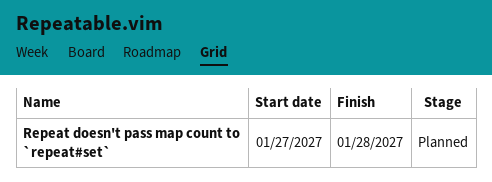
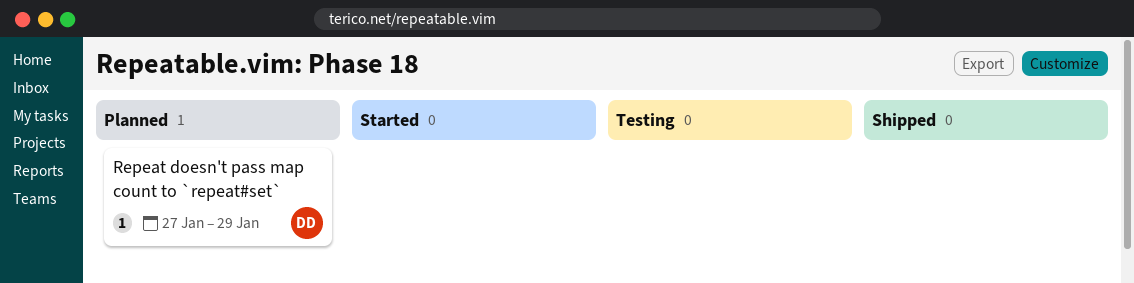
Repeat doesn't pass map count to `repeat#set`, due: Jan 28 -> Jan 29

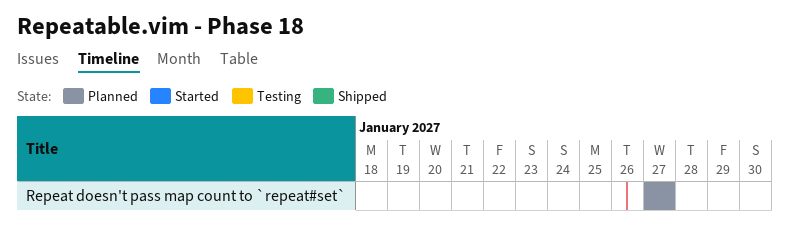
Repeat doesn't pass map count to `repeat#set`, due: Jan 29 -> Jan 27

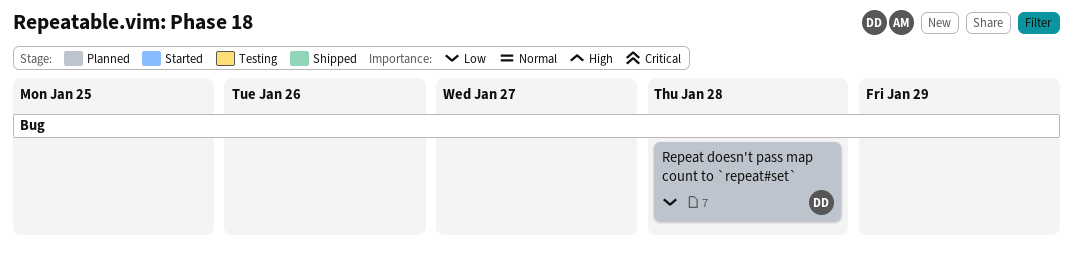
Repeat doesn't pass map count to `repeat#set`, due: Jan 27 -> Jan 28

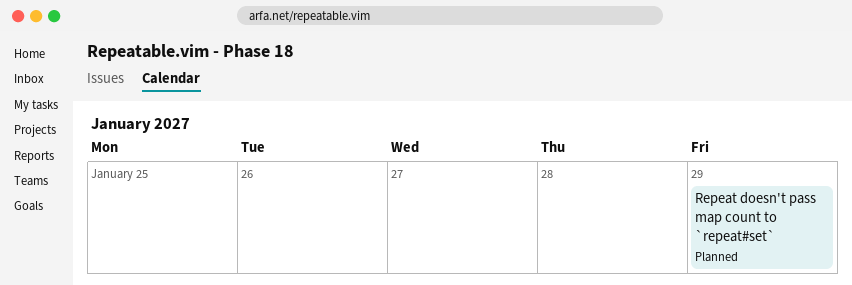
Repeat doesn't pass map count to `repeat#set`, due: Jan 28 -> Jan 29

